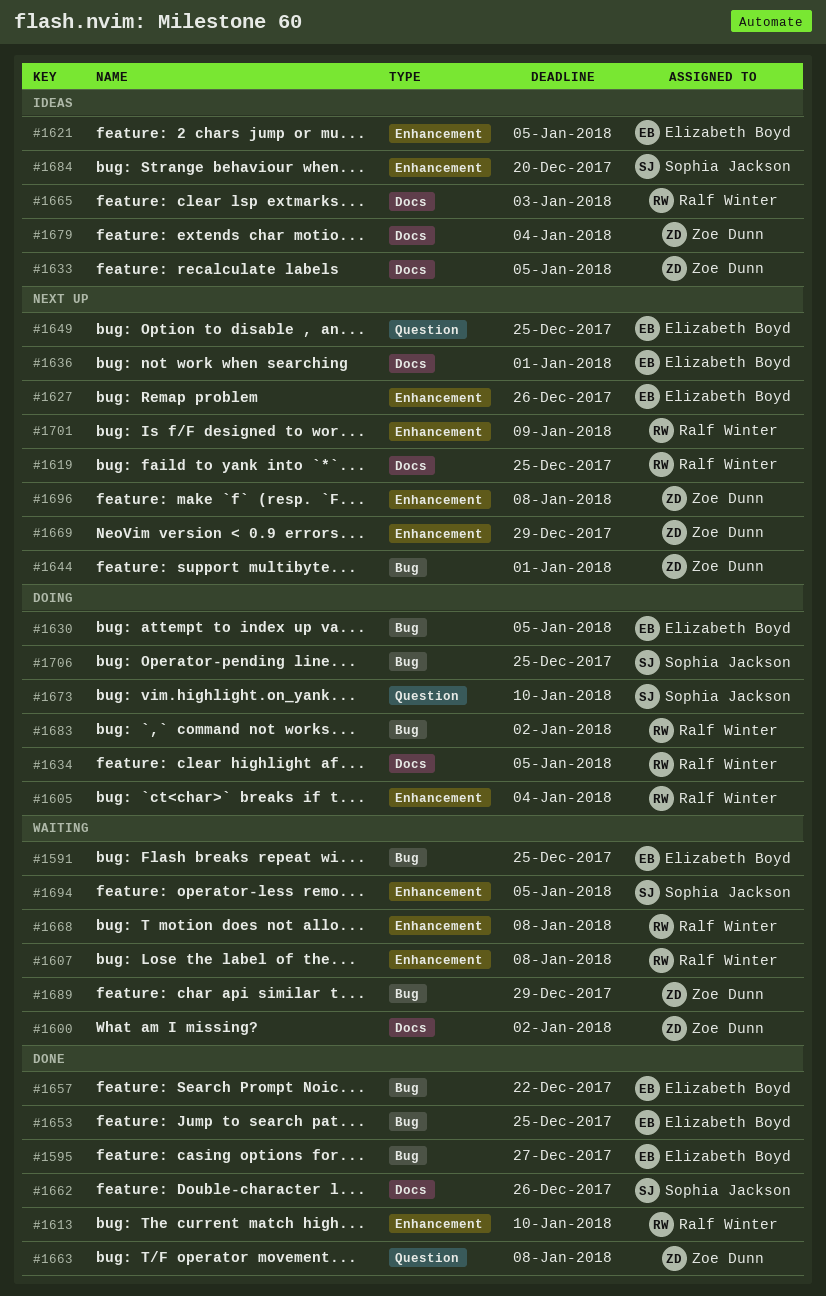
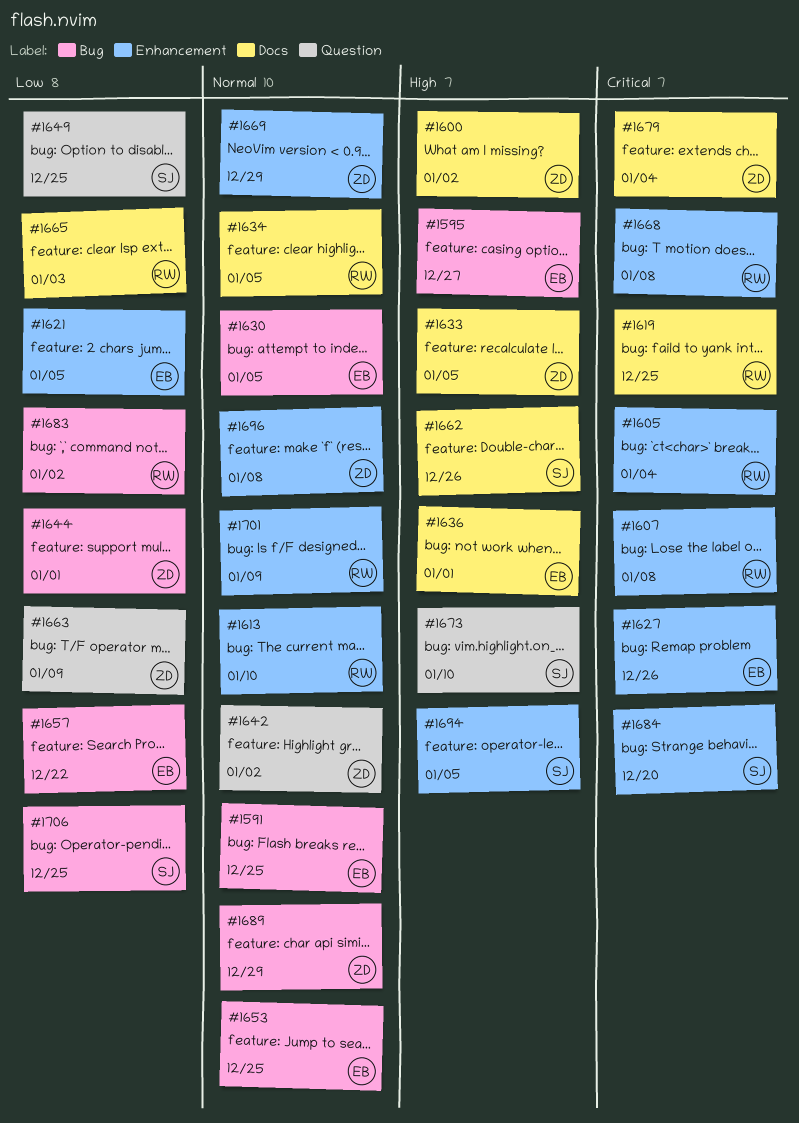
#1642: none -> present
#1649, owner: Elizabeth Boyd -> Sophia Jackson
#1663, due: Jan 8 -> Jan 9

